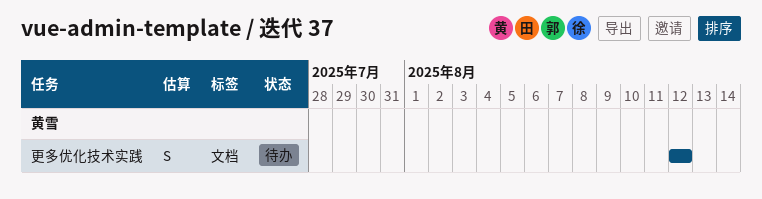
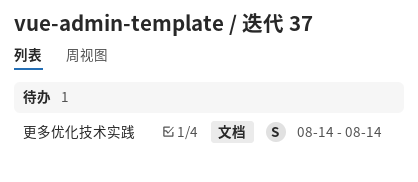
更多优化技术实践, start: Aug 12 -> Aug 14
更多优化技术实践, due: Aug 12 -> Aug 14

